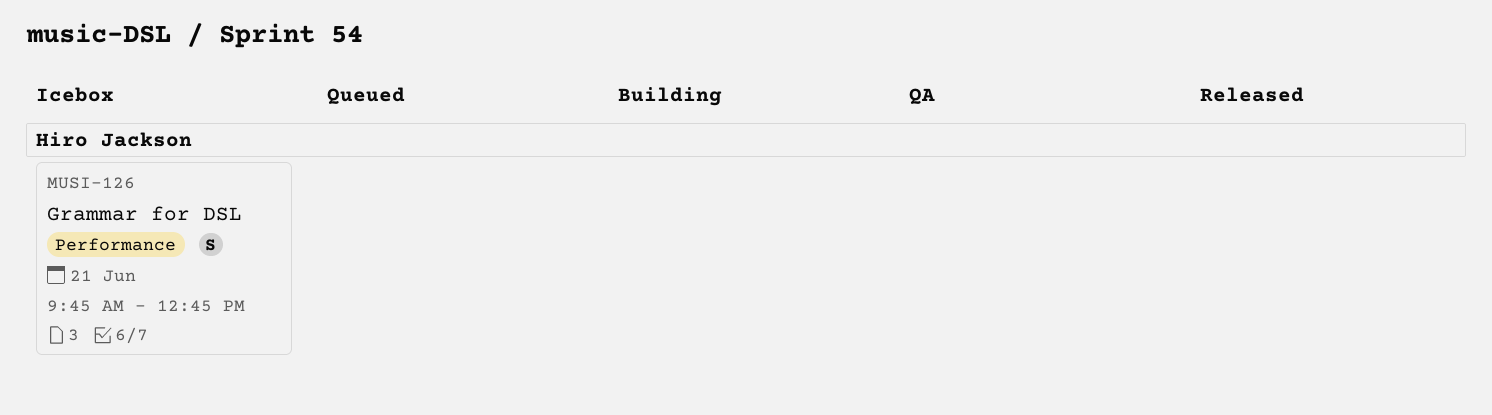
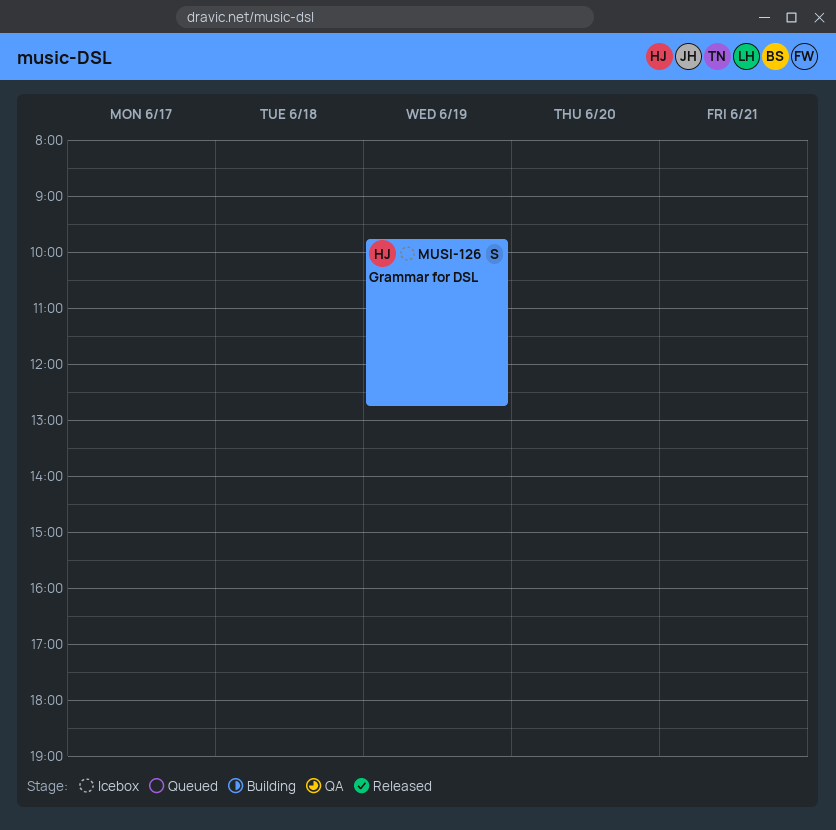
MUSI-126, day: Jun 21 -> Jun 19

